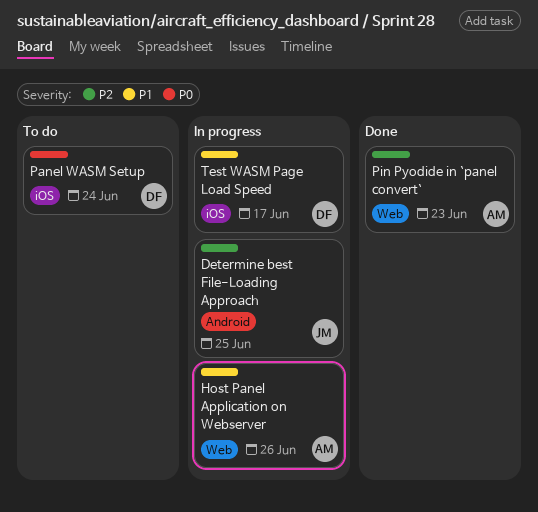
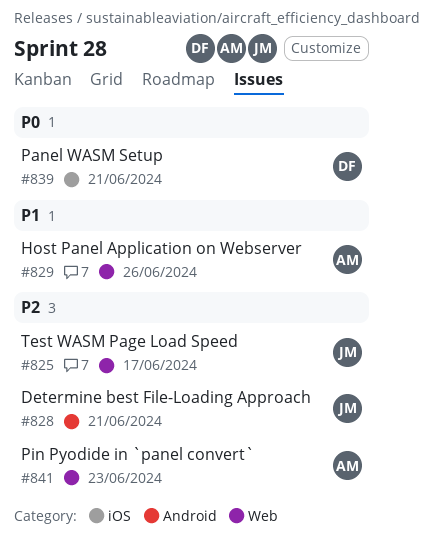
Determine best File-Loading Approach, due: Jun 25 -> Jun 21
Panel WASM Setup, due: Jun 24 -> Jun 21
Test WASM Page Load Speed, owner: DF -> JM
Test WASM Page Load Speed, priority: P1 -> P2
Test WASM Page Load Speed, label: iOS -> Web

